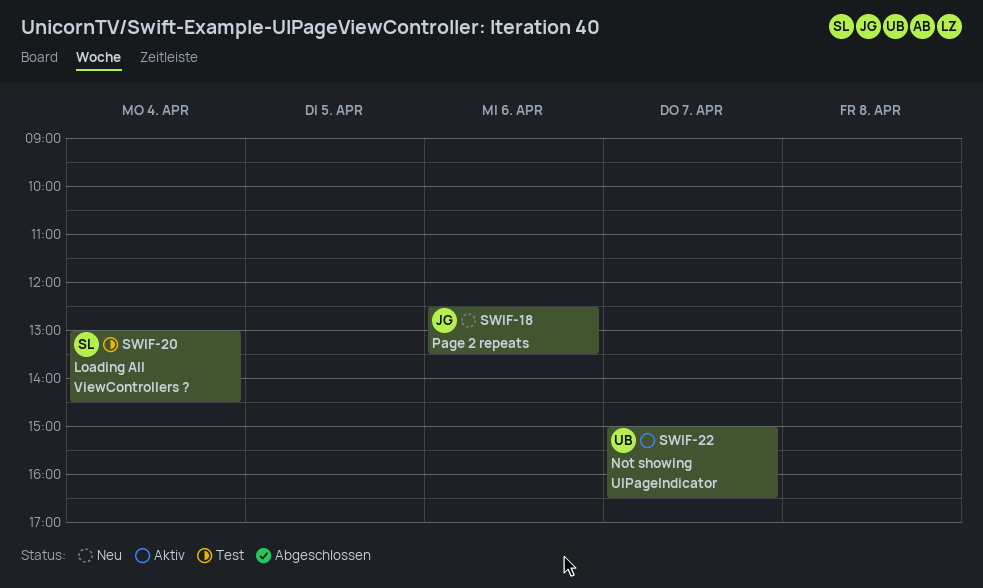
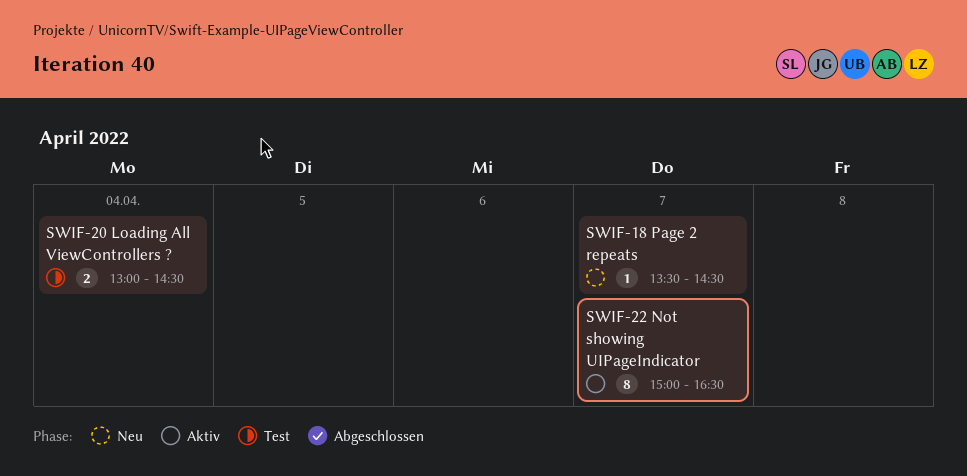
SWIF-18, day: Apr 6 -> Apr 7
SWIF-18, begins: 12:30 -> 13:30
SWIF-18, ends: 13:30 -> 14:30

